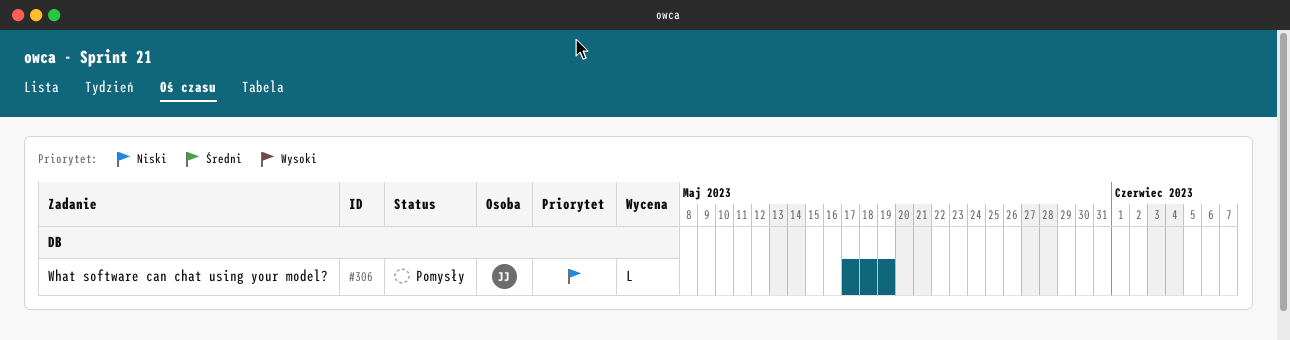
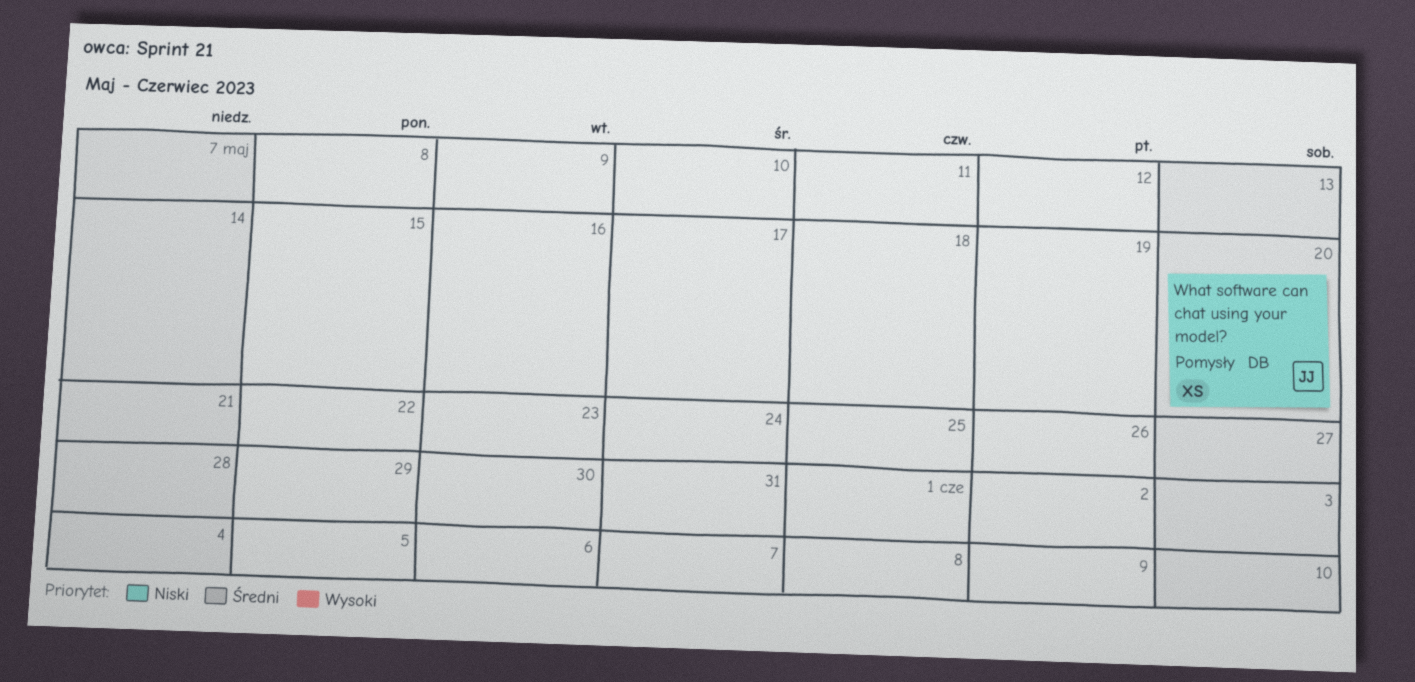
What software can chat using your model?, estimate: L -> XS
What software can chat using your model?, due: May 19 -> May 20

